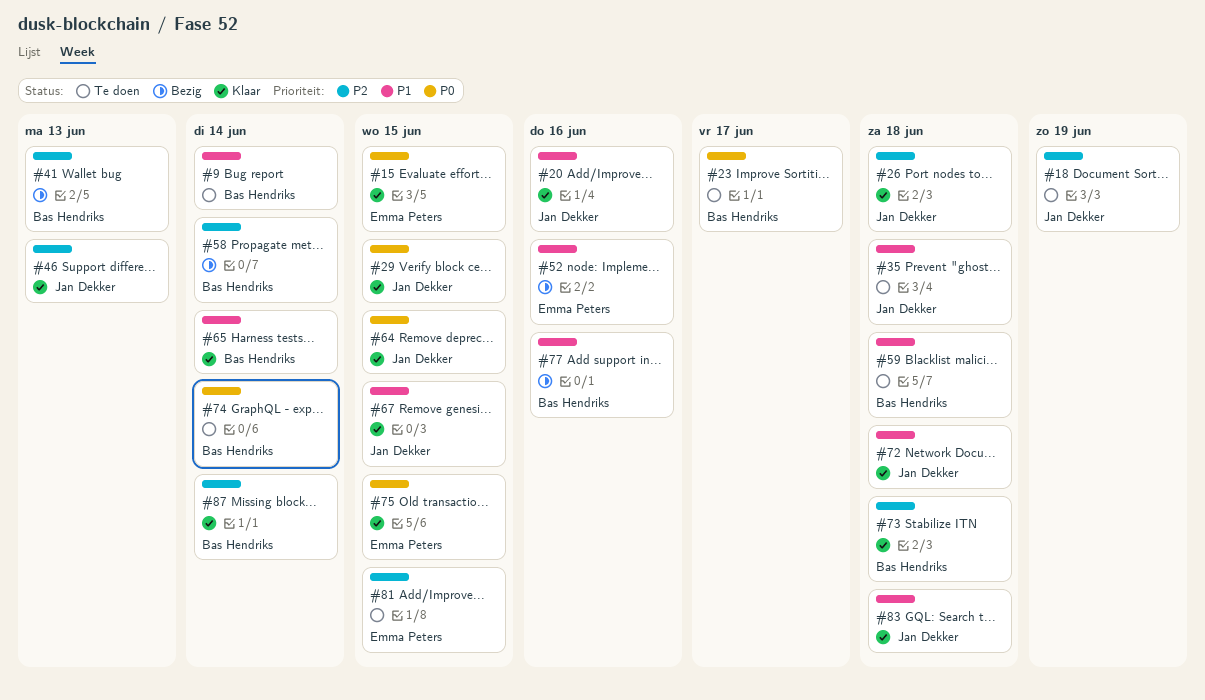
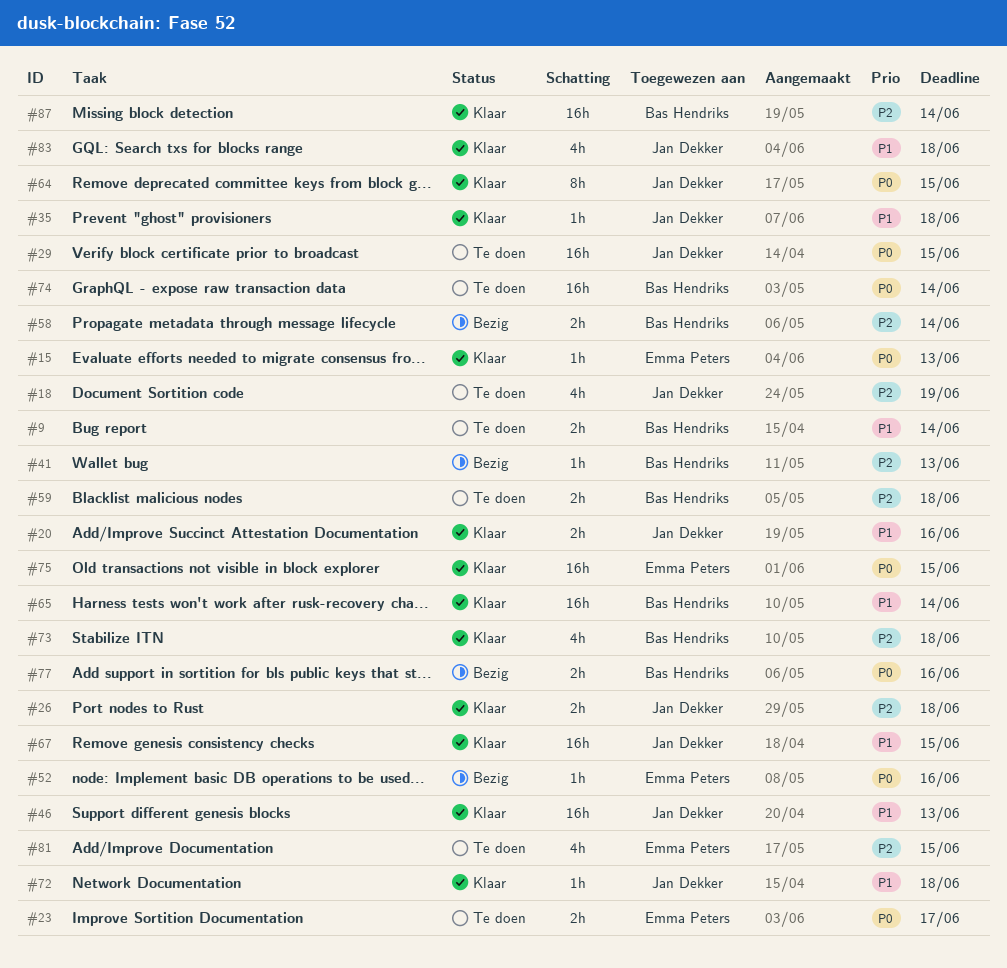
#15, due: Jun 15 -> Jun 13
#23, owner: Bas Hendriks -> Emma Peters
#29, status: Klaar -> Te doen
#35, status: Te doen -> Klaar
#46, priority: P2 -> P1
#52, priority: P1 -> P0
#59, priority: P1 -> P2
#77, priority: P1 -> P0

